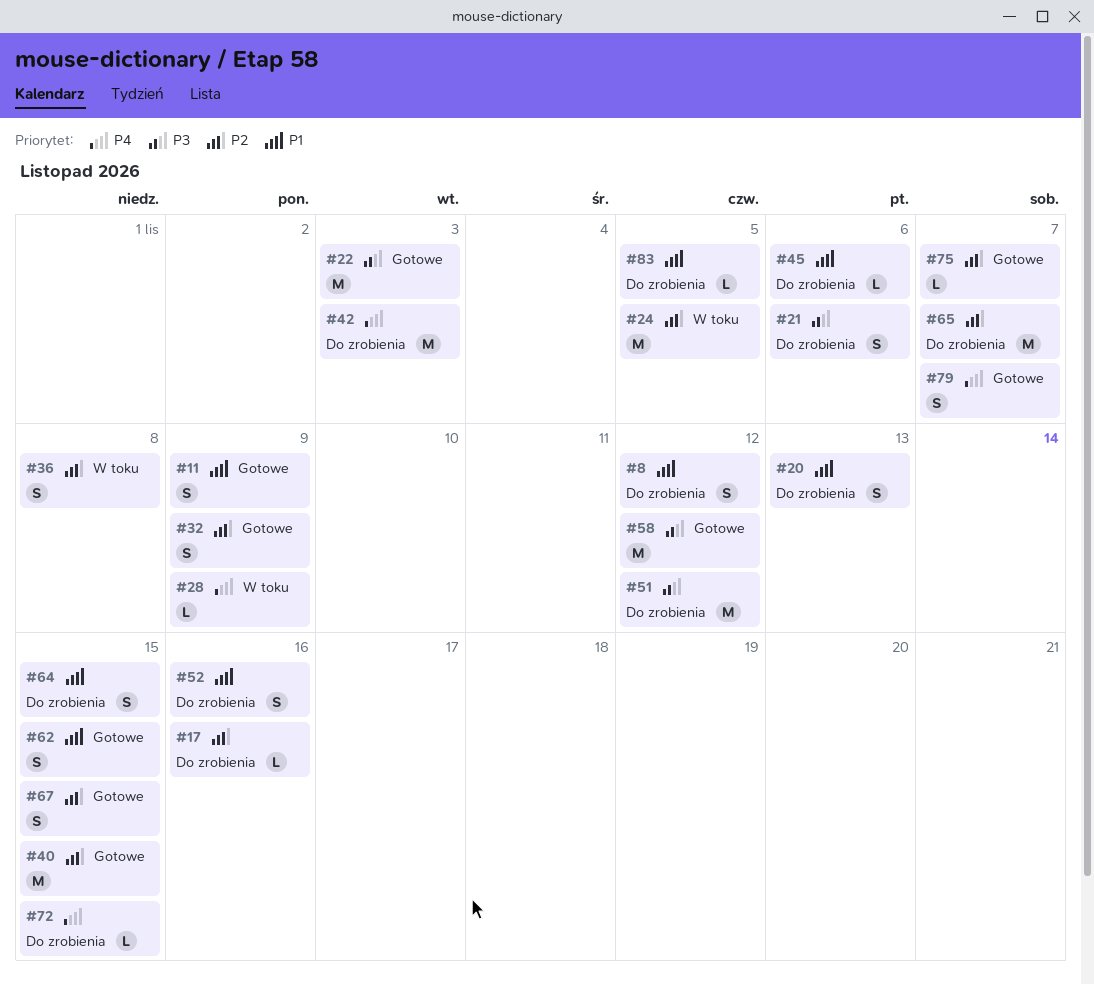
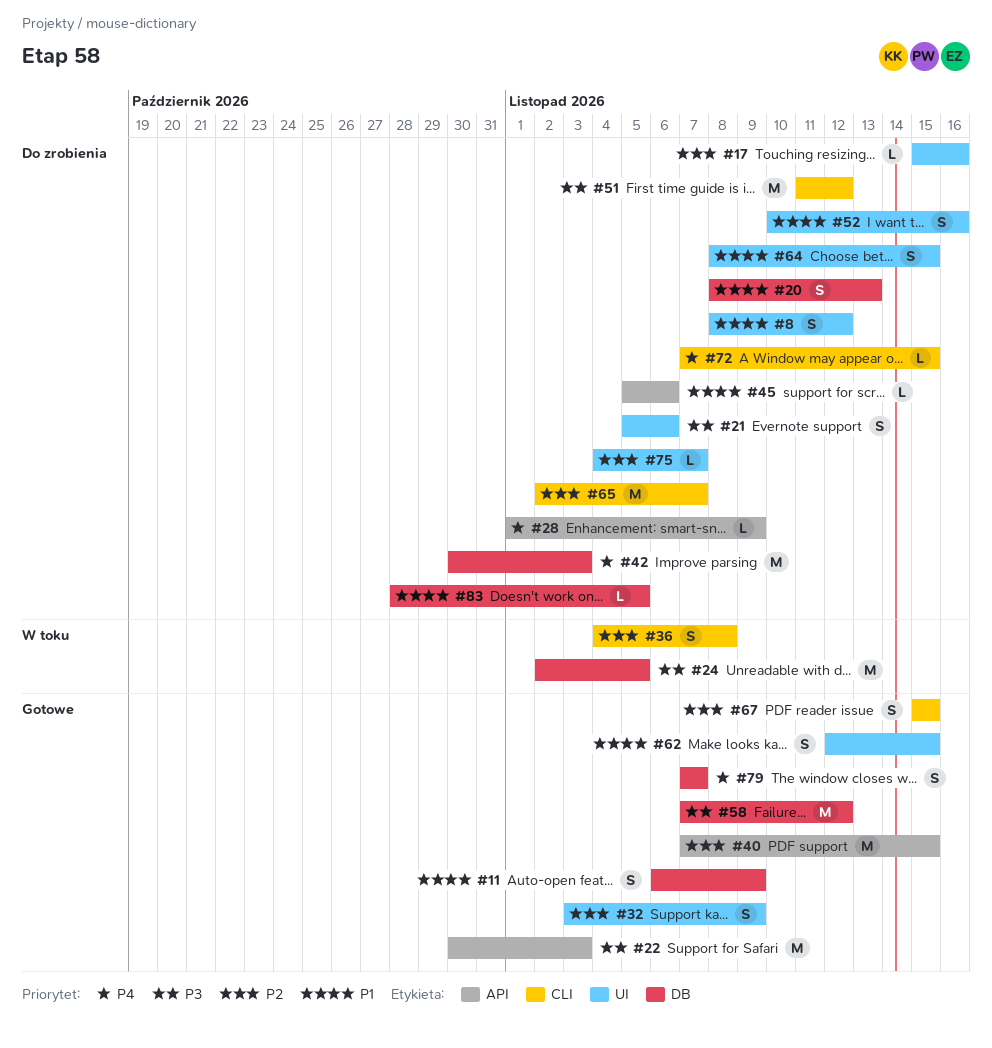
#24, priority: P2 -> P3
#28, status: W toku -> Do zrobienia
#75, status: Gotowe -> Do zrobienia

